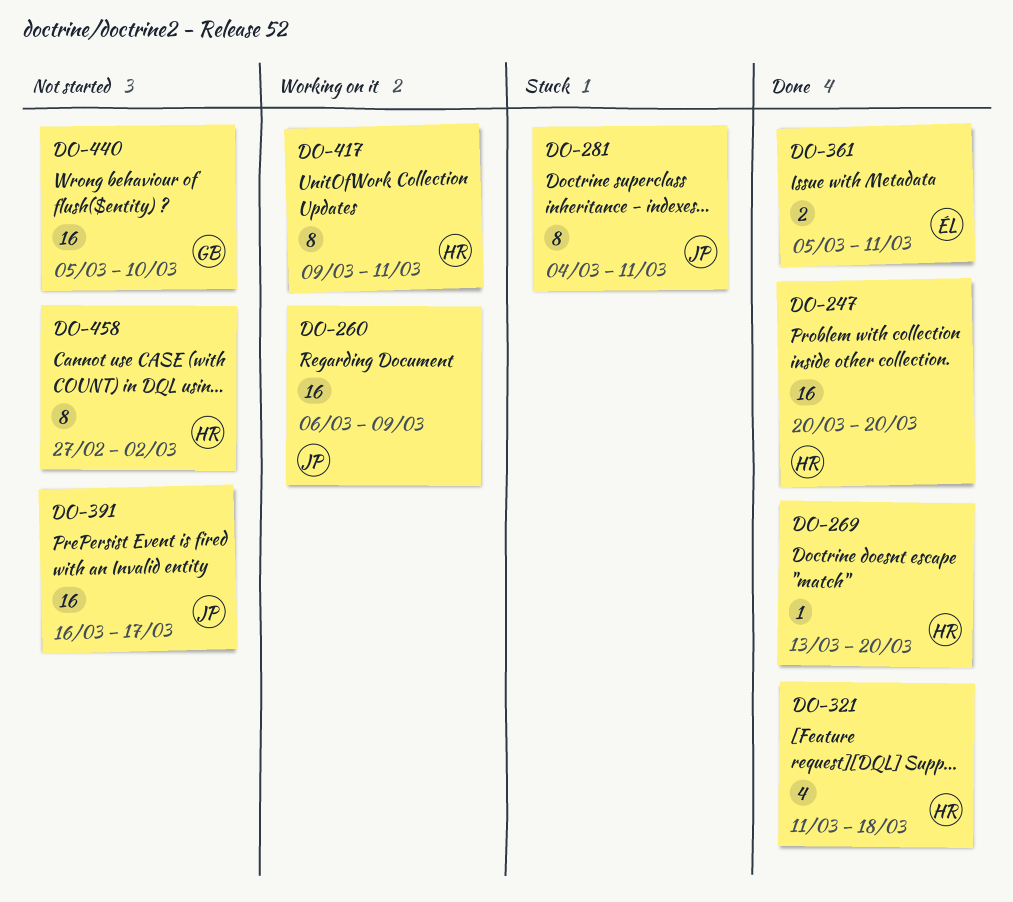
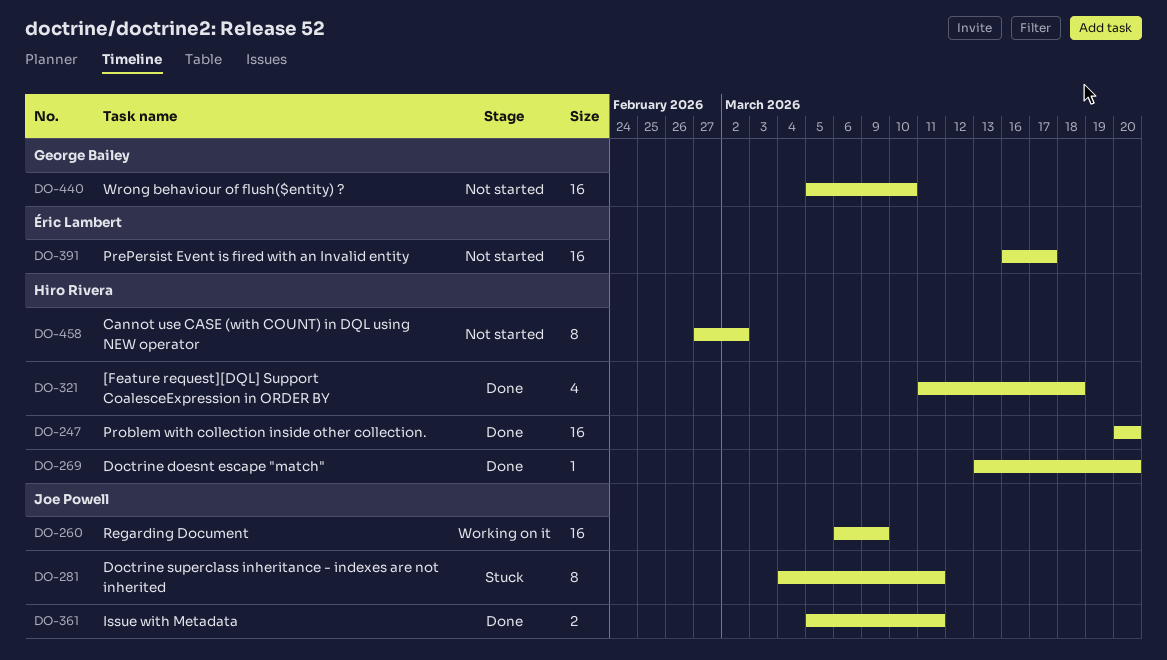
DO-361, owner: Éric Lambert -> Joe Powell
DO-391, owner: Joe Powell -> Éric Lambert
DO-417: present -> none

